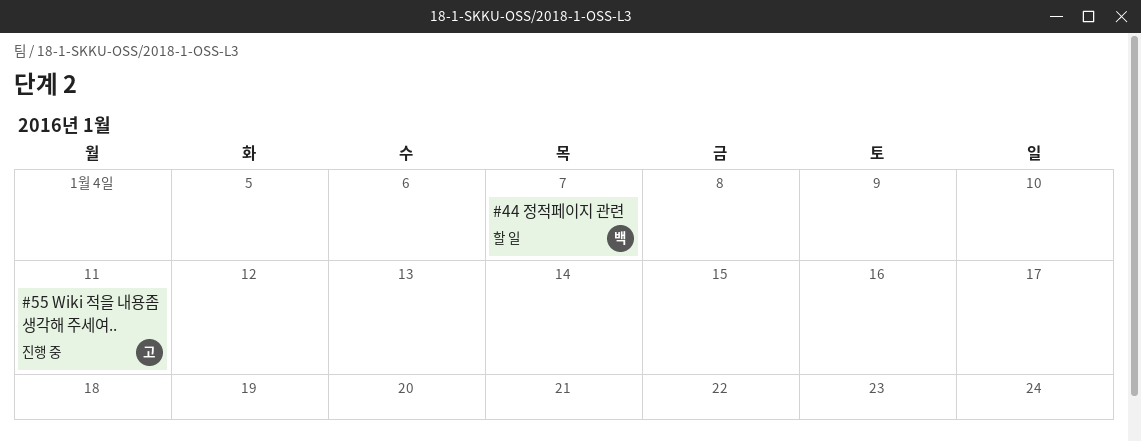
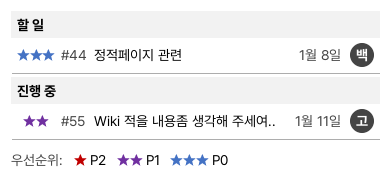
#44, due: Jan 7 -> Jan 8

